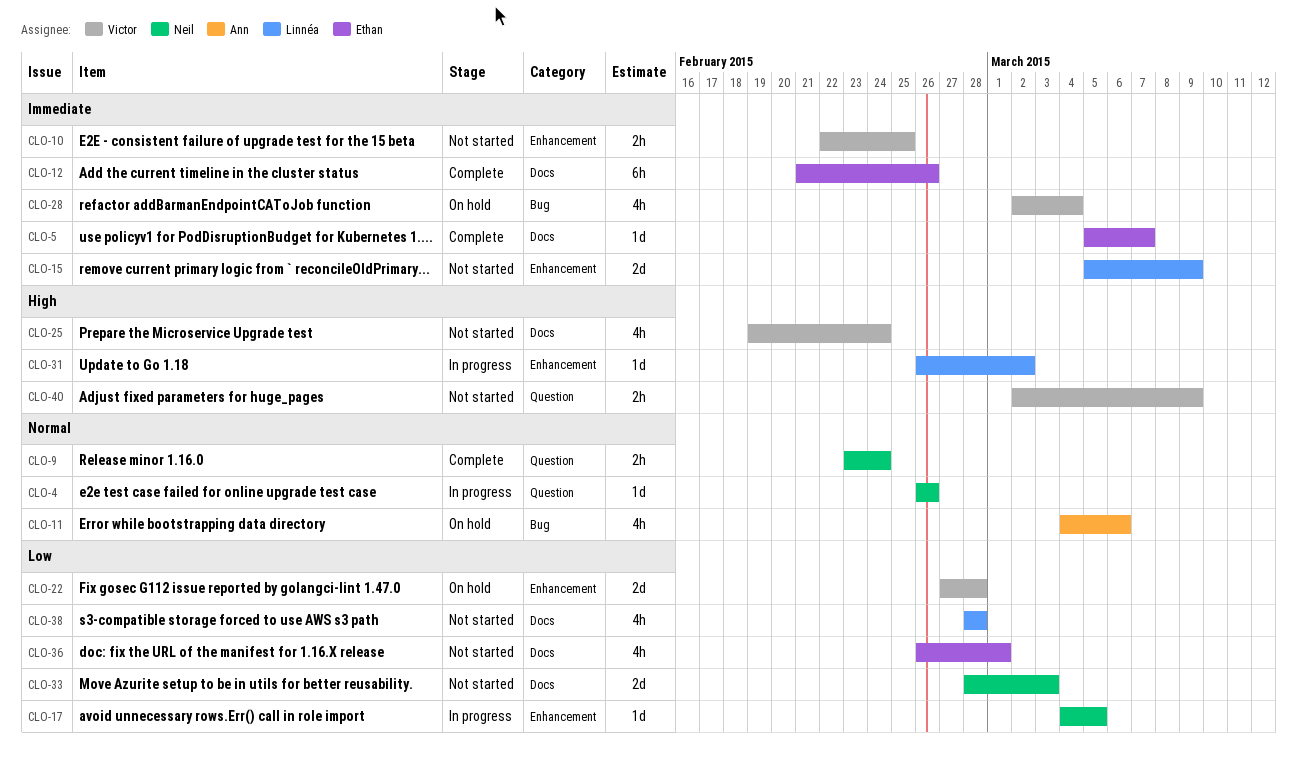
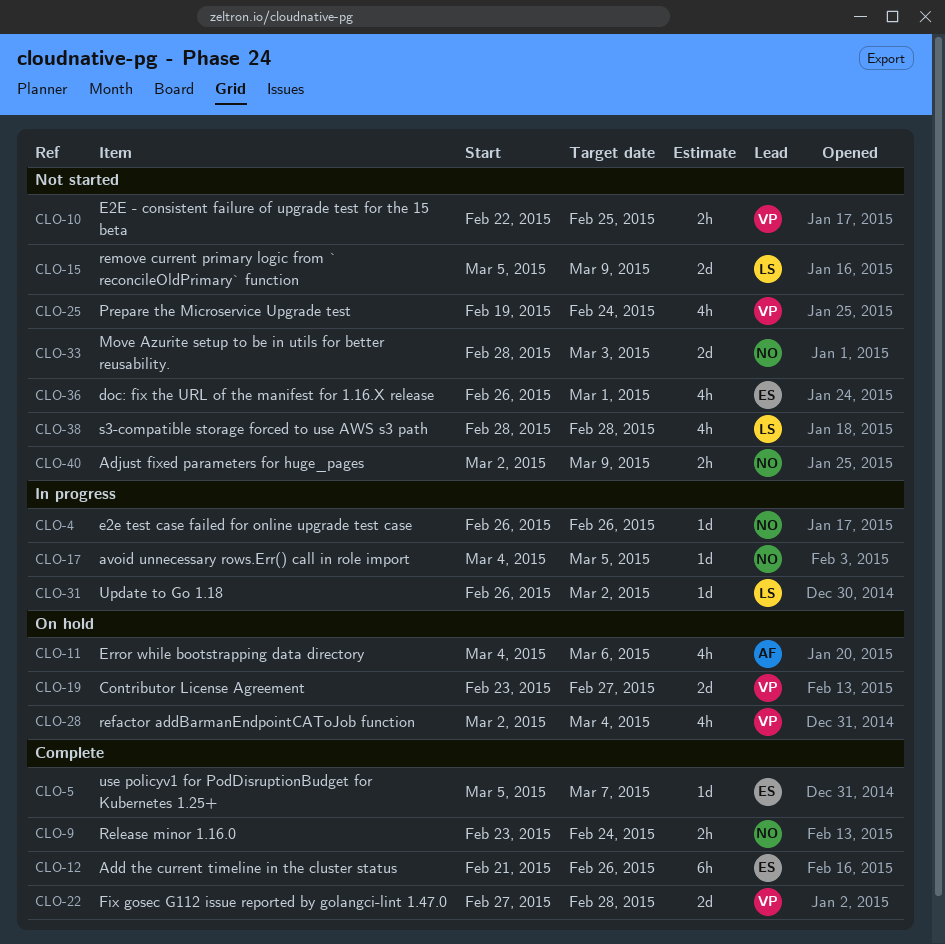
CLO-19: none -> present
CLO-22, status: On hold -> Complete
CLO-40, owner: Victor -> Neil

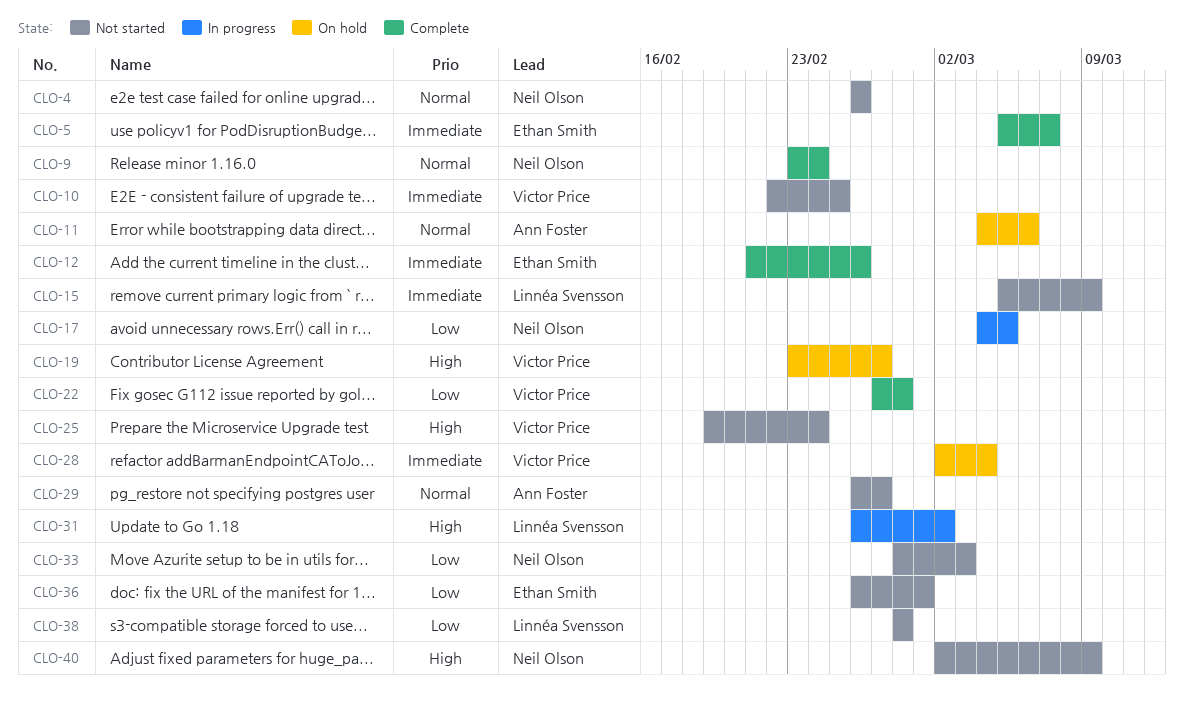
CLO-4, status: In progress -> Not started
CLO-29: none -> present

